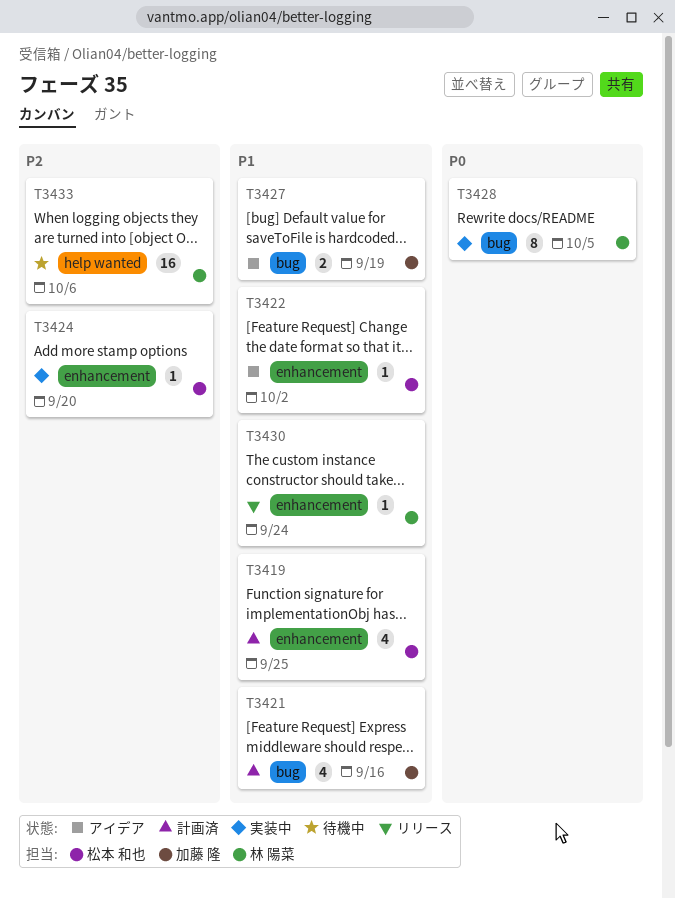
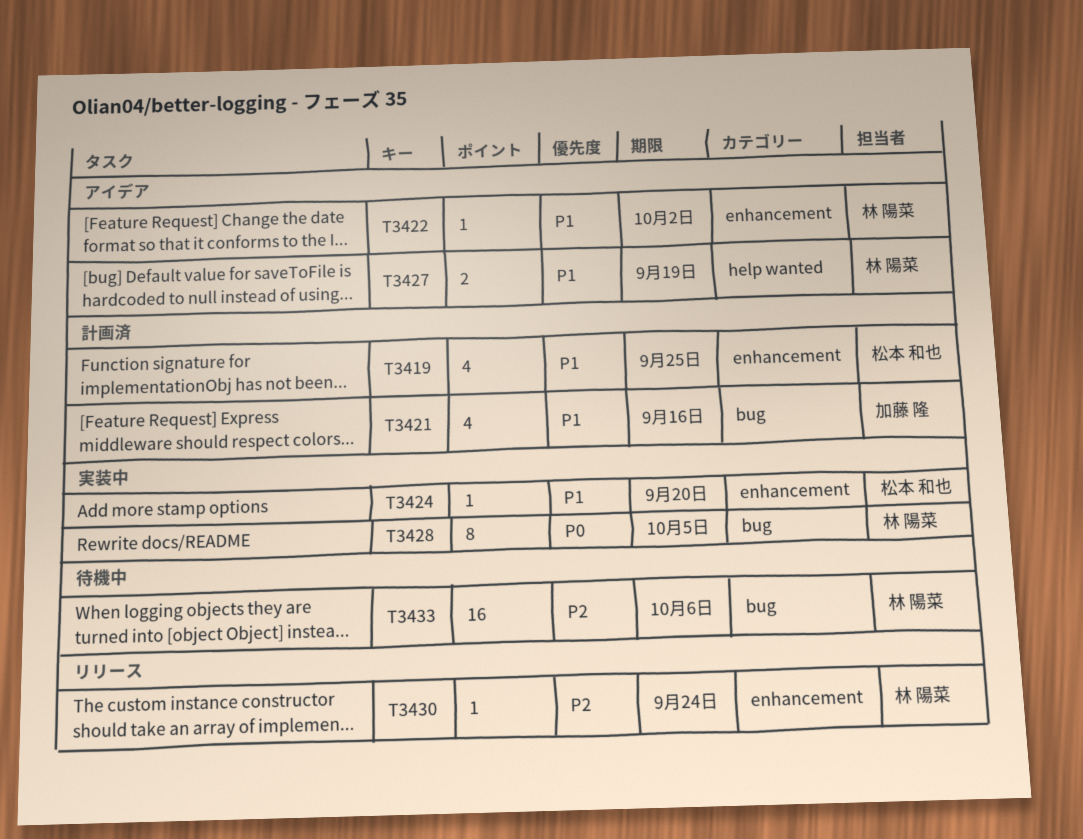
T3422, owner: 松本 和也 -> 林 陽菜
T3424, priority: P2 -> P1
T3427, owner: 加藤 隆 -> 林 陽菜
T3427, label: bug -> help wanted
T3430, priority: P1 -> P2
T3433, label: help wanted -> bug

